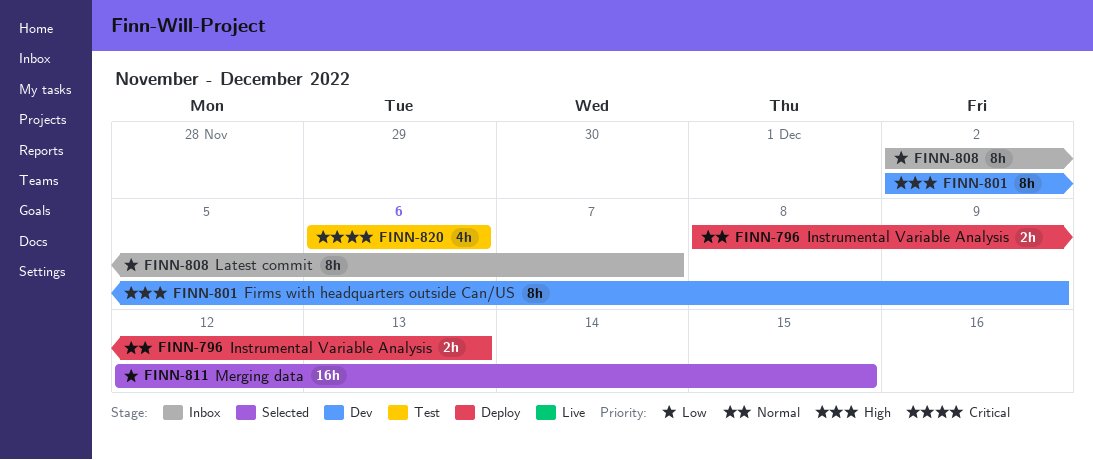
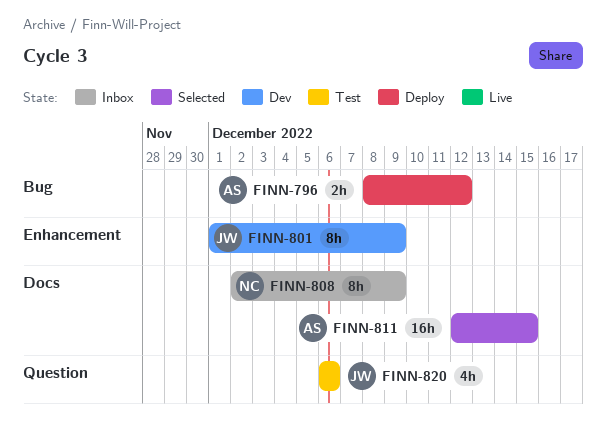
FINN-796, due: Dec 13 -> Dec 12
FINN-801, start: Dec 2 -> Dec 1
FINN-808, due: Dec 7 -> Dec 9

